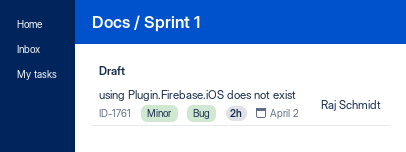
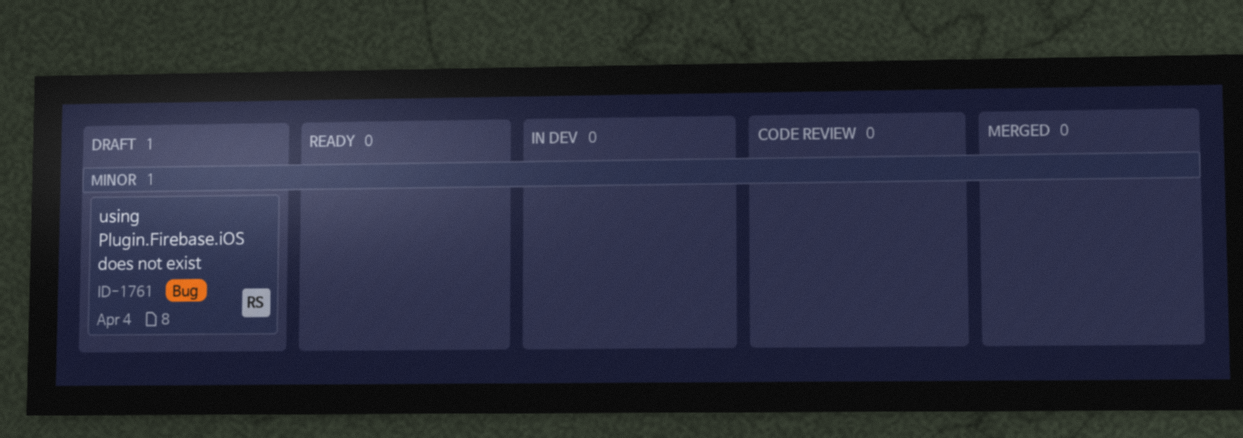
ID-1761, due: Apr 2 -> Apr 4

